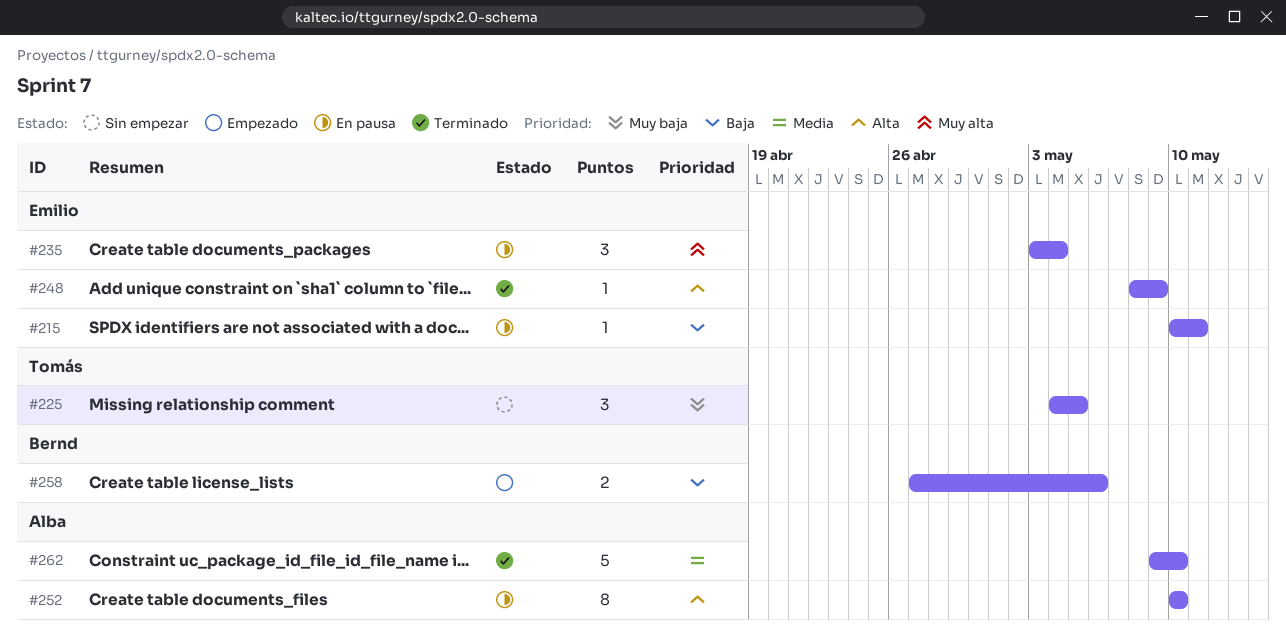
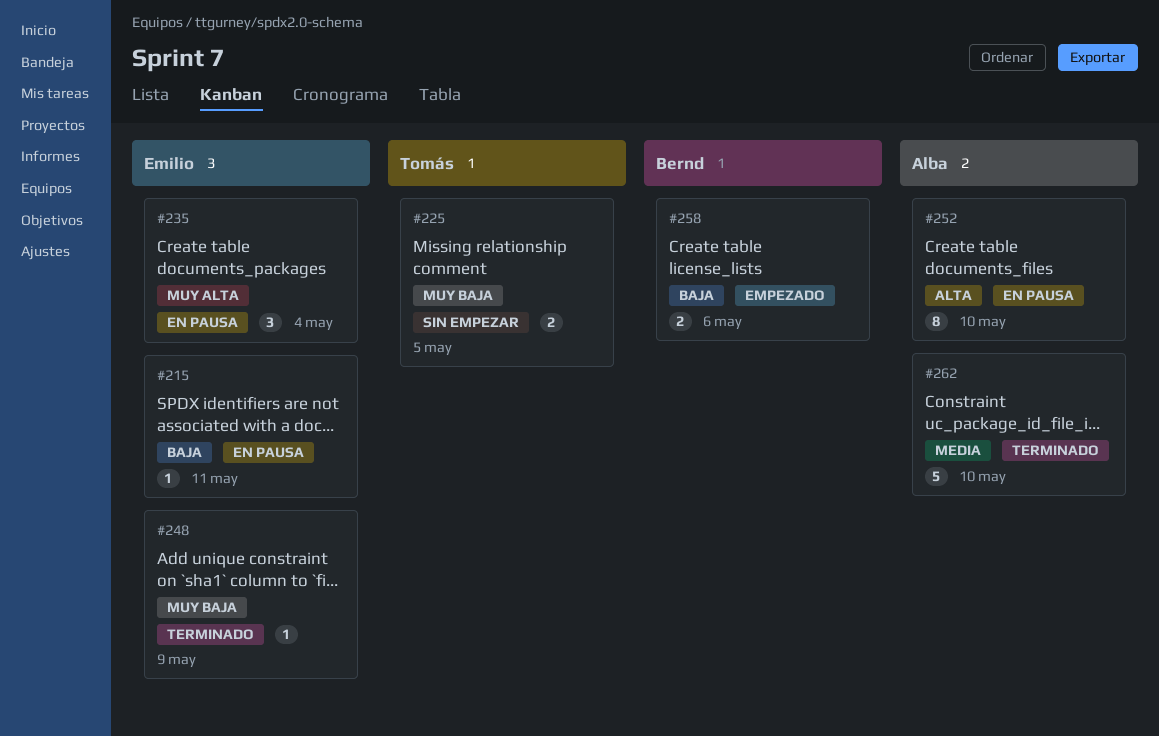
#225, estimate: 3 -> 2
#248, priority: Alta -> Muy baja

